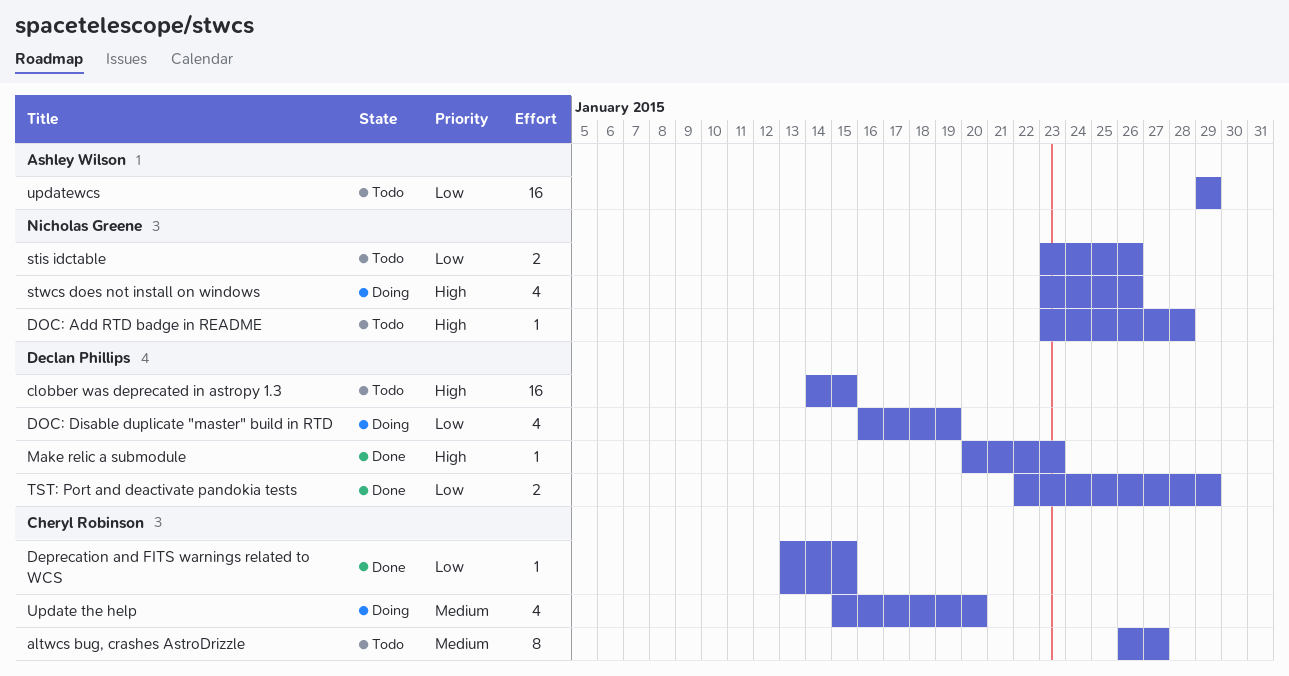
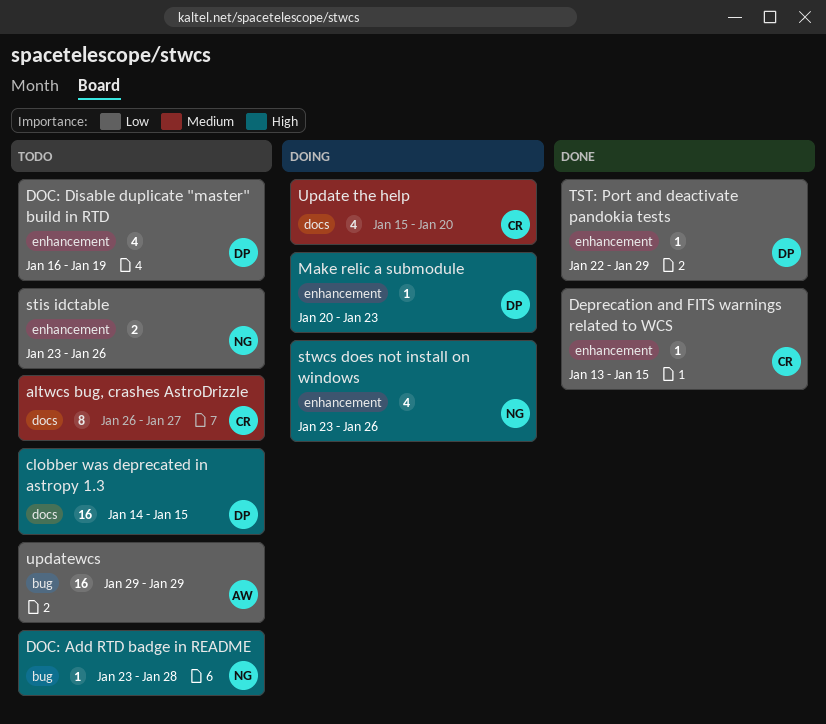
DOC: Disable duplicate "master" build in RTD, status: Doing -> Todo
Make relic a submodule, status: Done -> Doing
TST: Port and deactivate pandokia tests, estimate: 2 -> 1

